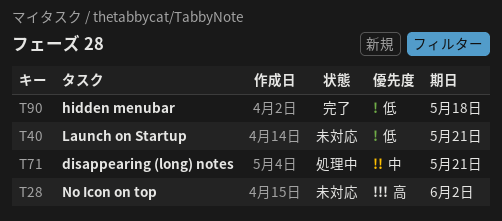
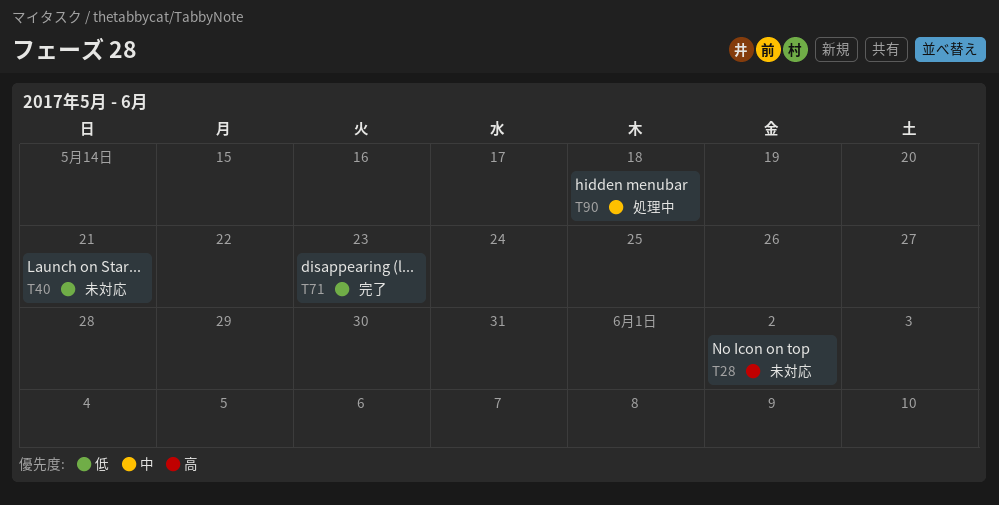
T71, status: 処理中 -> 完了
T71, priority: 中 -> 低
T71, due: May 21 -> May 23
T90, status: 完了 -> 処理中
T90, priority: 低 -> 中

